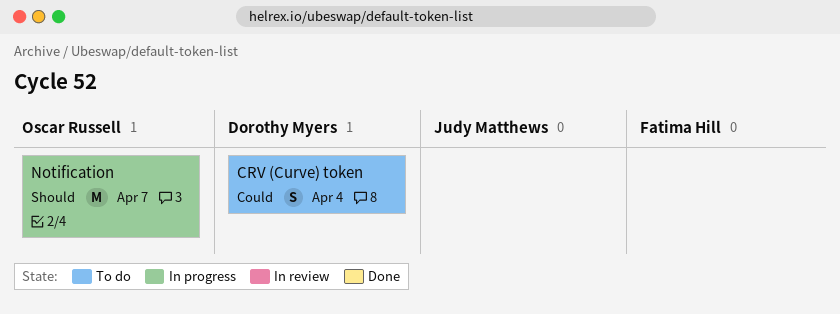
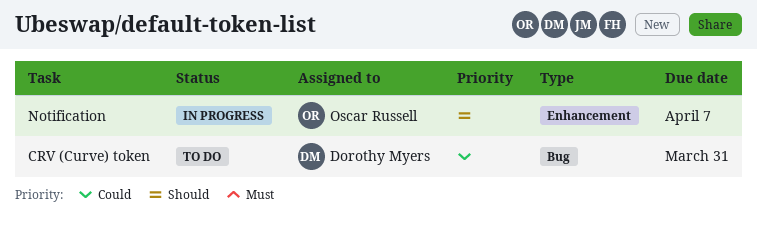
CRV (Curve) token, due: Apr 4 -> Mar 31

